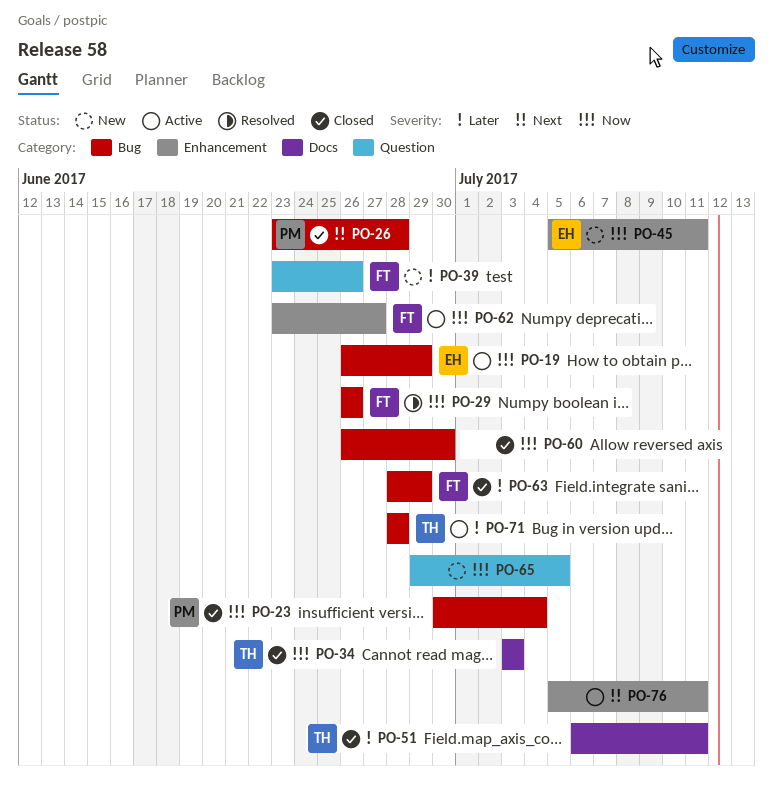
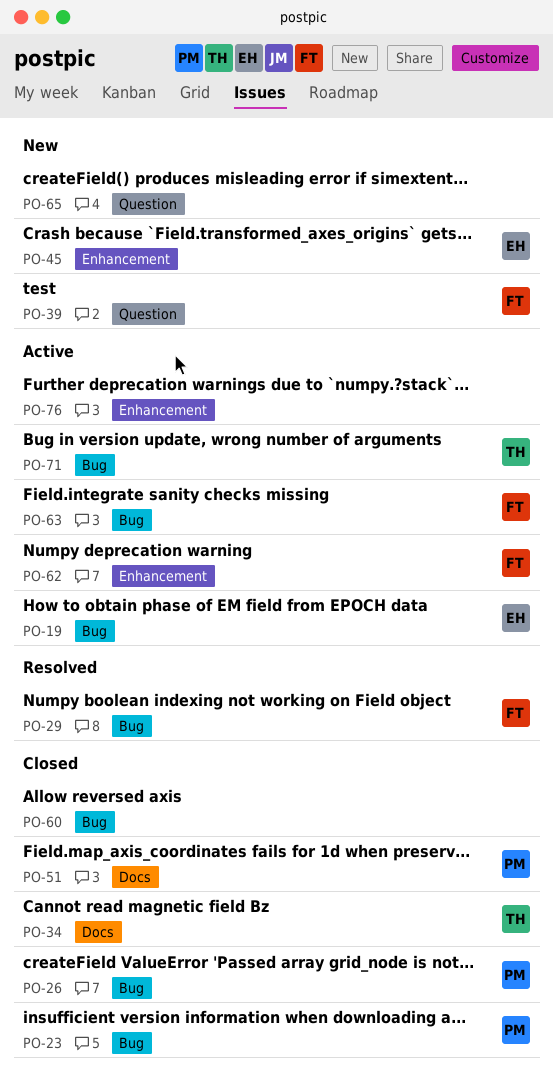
PO-51, owner: TH -> PM
PO-63, status: Closed -> Active

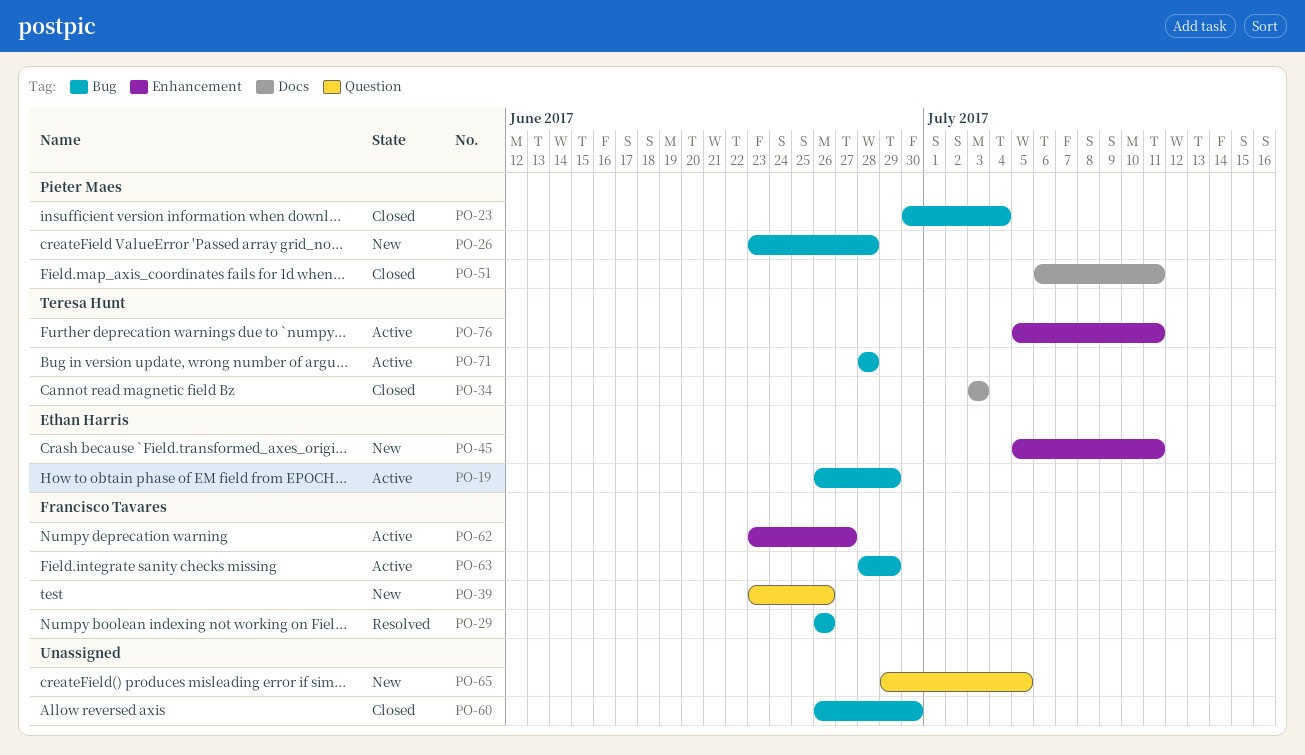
PO-26, status: Closed -> New
PO-76, owner: none -> Teresa Hunt

